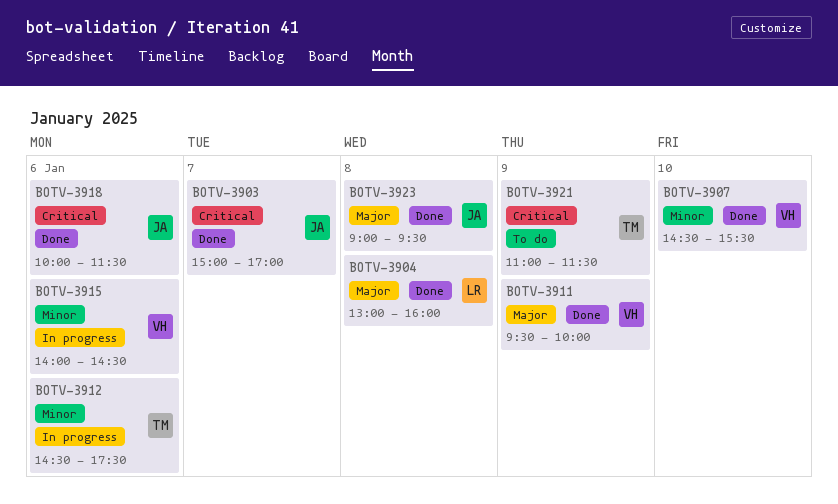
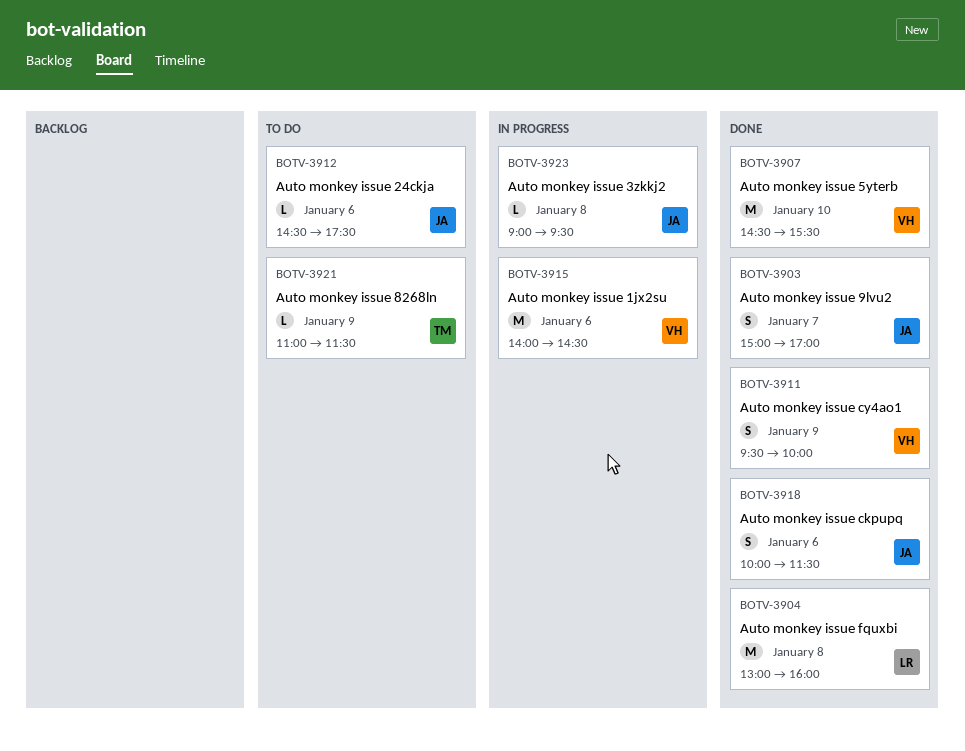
BOTV-3912, status: In progress -> To do
BOTV-3912, owner: TM -> JA
BOTV-3923, status: Done -> In progress

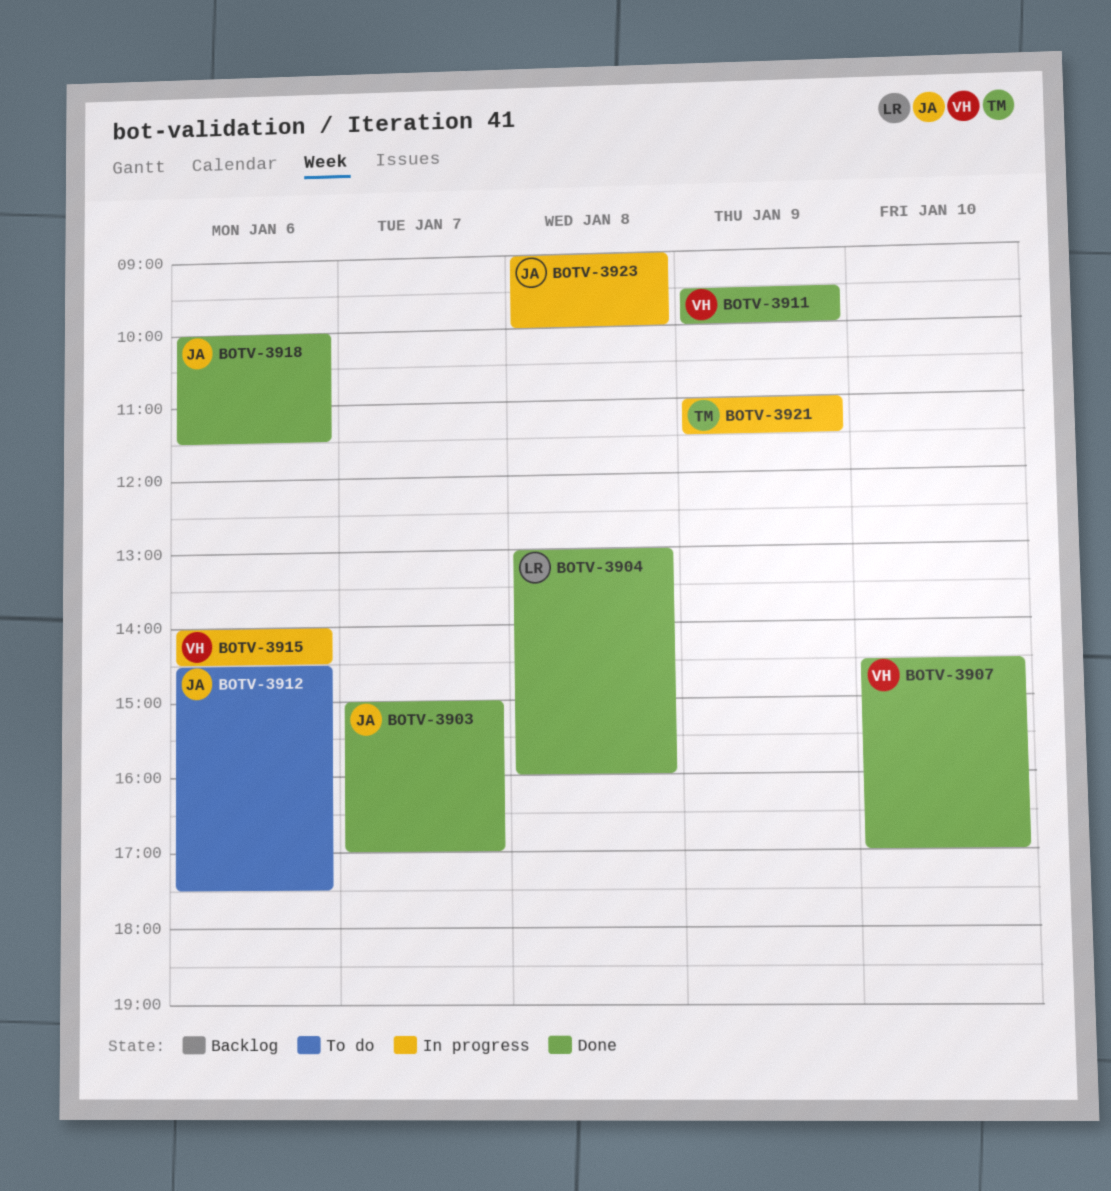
BOTV-3907, ends: 15:30 -> 17:00
BOTV-3921, status: To do -> In progress
BOTV-3923, ends: 09:30 -> 10:00

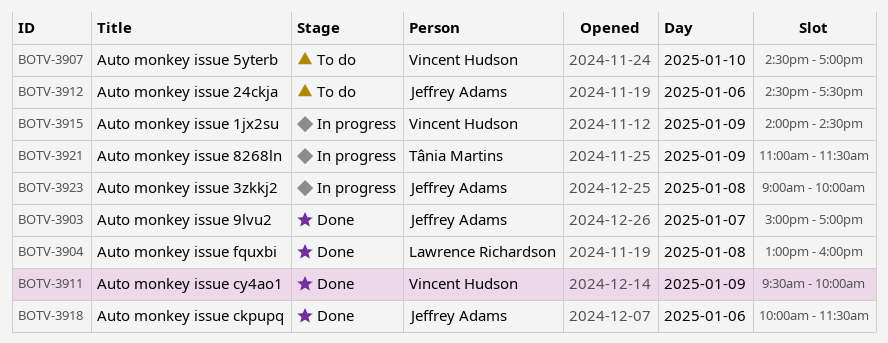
BOTV-3907, status: Done -> To do
BOTV-3915, day: Jan 6 -> Jan 9

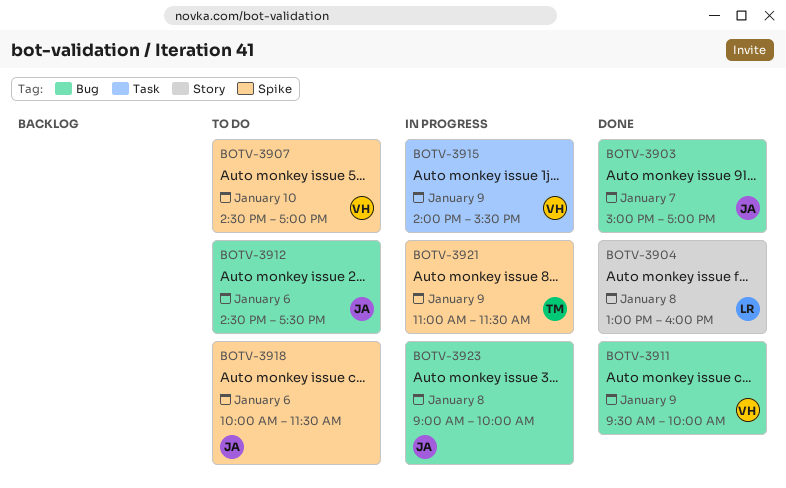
BOTV-3915, ends: 14:30 -> 15:30
BOTV-3918, status: Done -> To do

